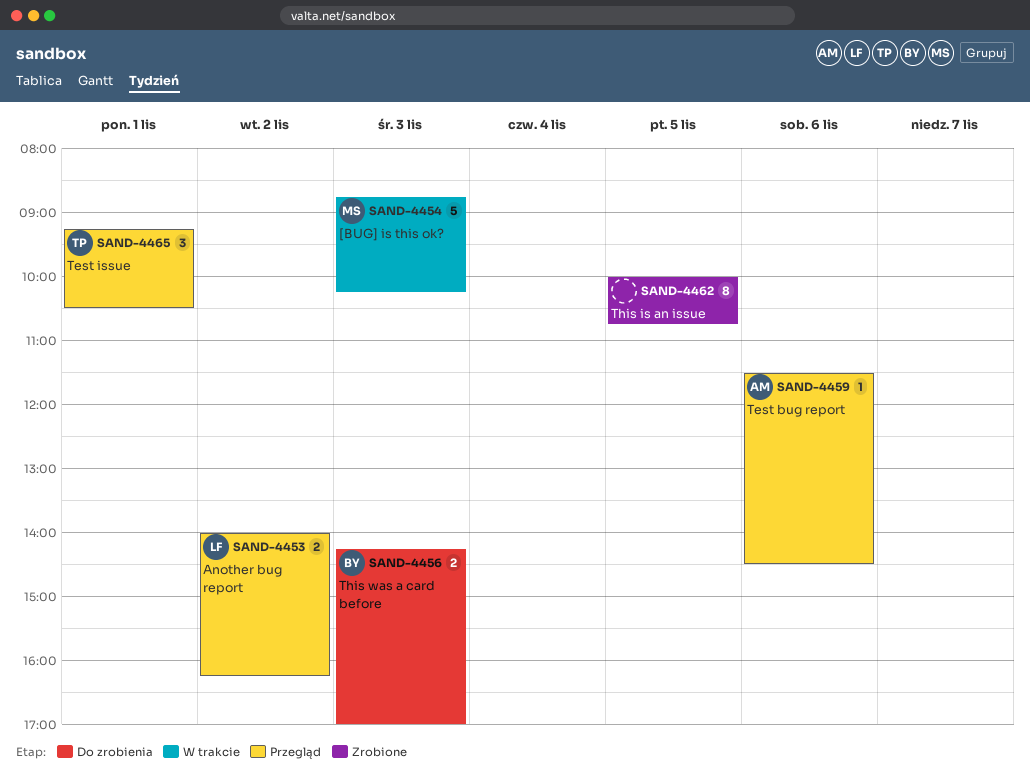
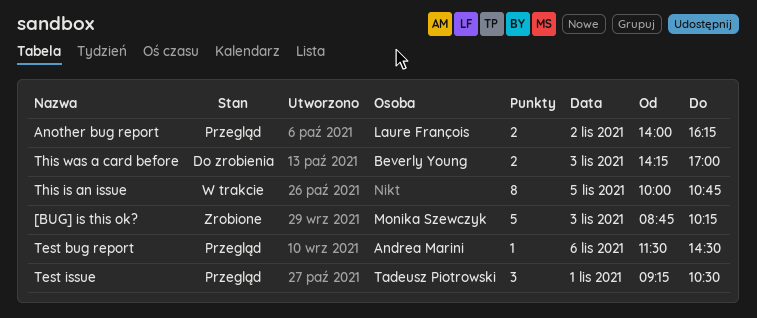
[BUG] is this ok?, status: W trakcie -> Zrobione
This is an issue, status: Zrobione -> W trakcie

